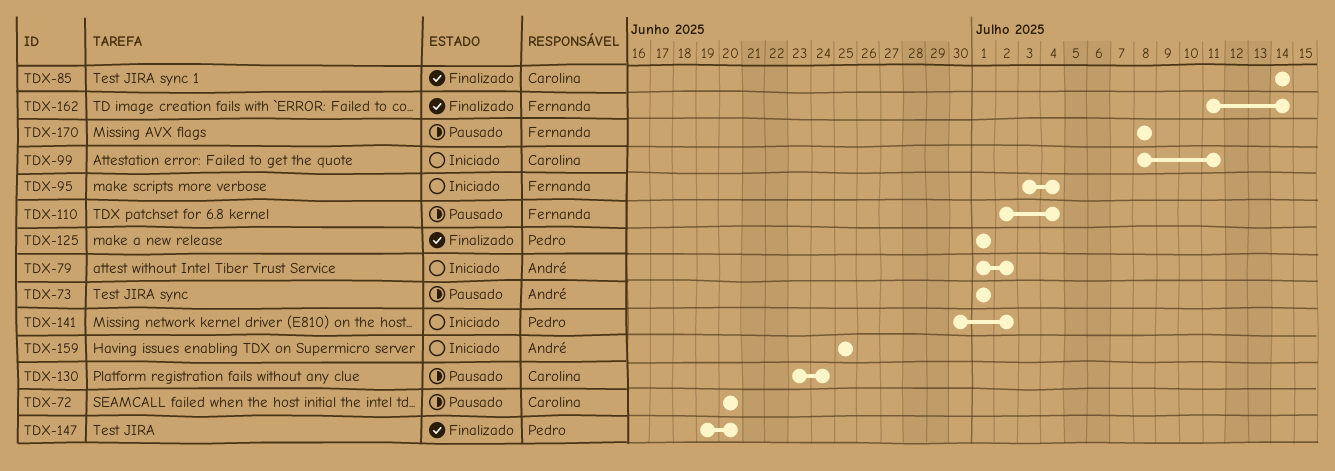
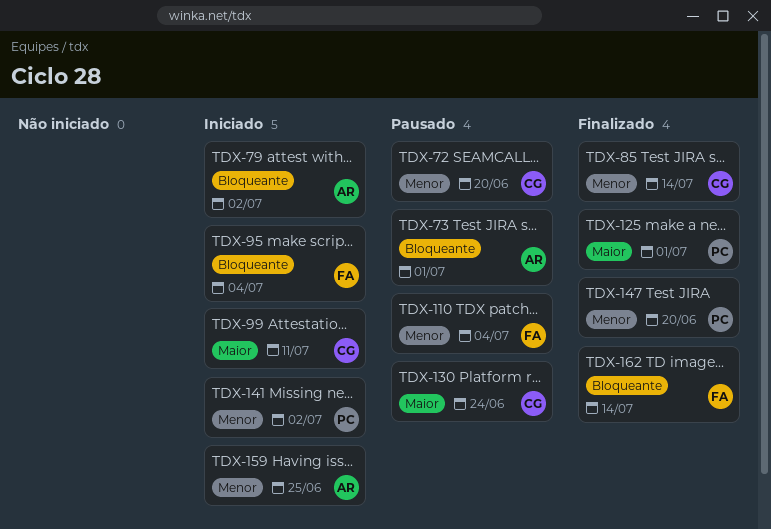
TDX-170: present -> none

